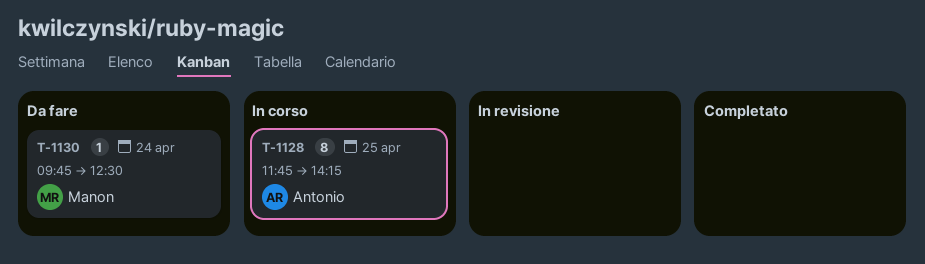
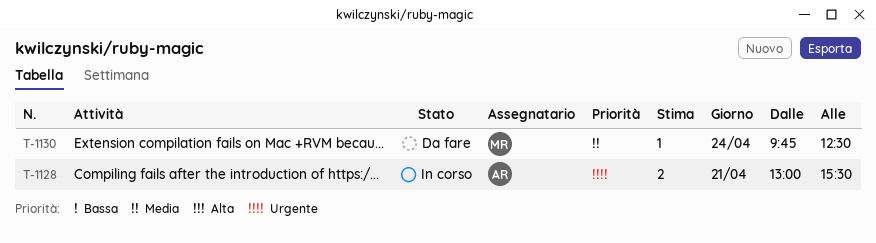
T-1128, estimate: 8 -> 2
T-1128, day: Apr 25 -> Apr 21
T-1128, begins: 11:45 -> 13:00
T-1128, ends: 14:15 -> 15:30

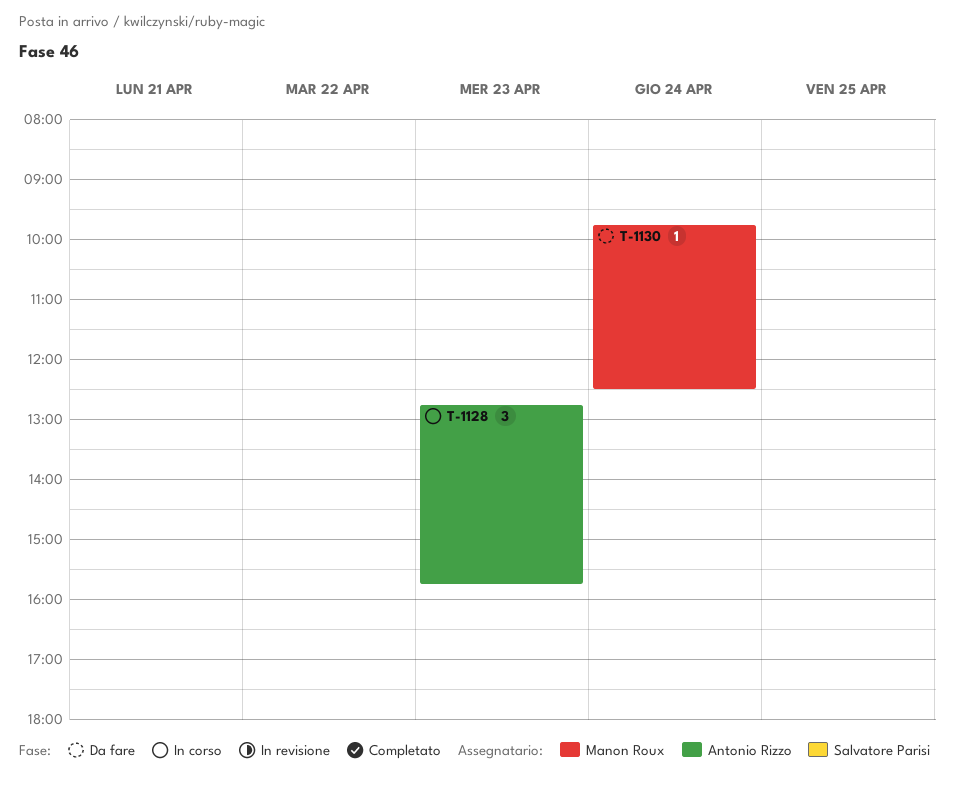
T-1128, estimate: 2 -> 3
T-1128, day: Apr 21 -> Apr 23
T-1128, begins: 13:00 -> 12:45
T-1128, ends: 15:30 -> 15:45

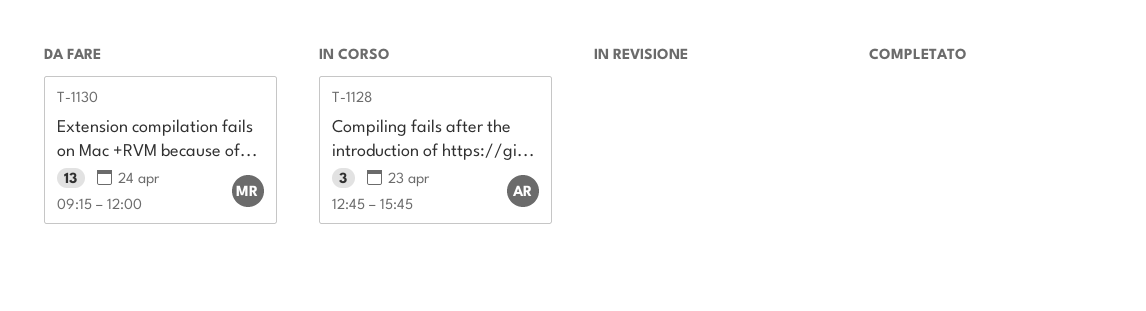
T-1130, estimate: 1 -> 13
T-1130, begins: 09:45 -> 09:15
T-1130, ends: 12:30 -> 12:00

